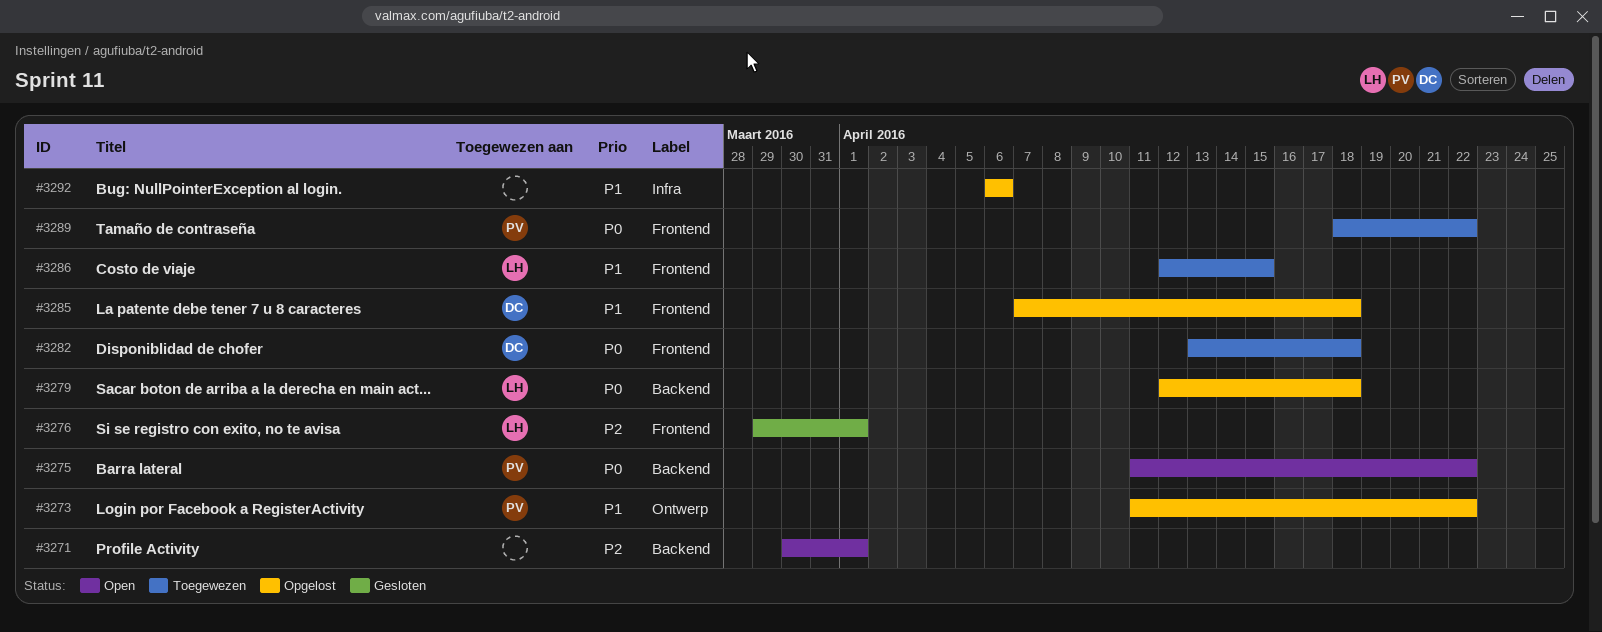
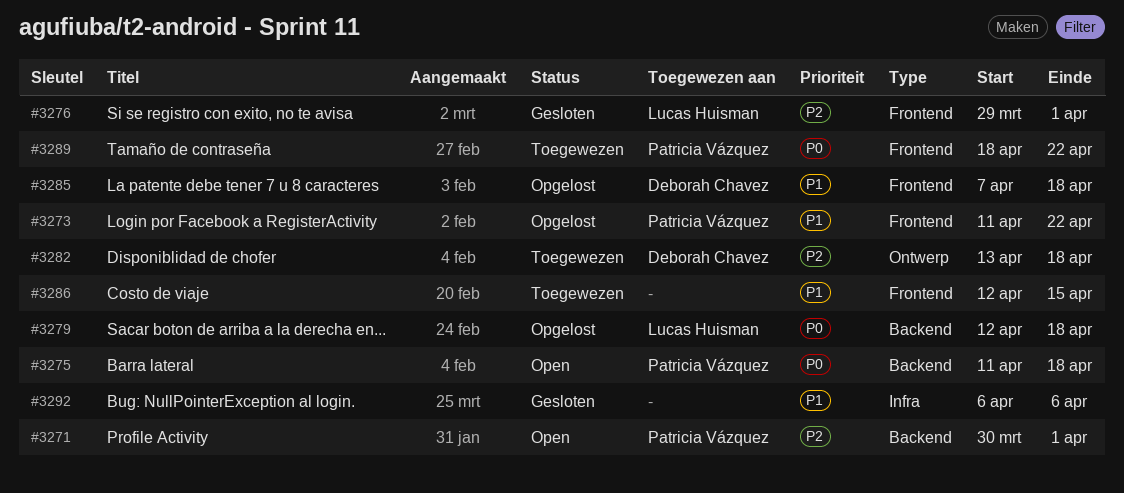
#3271, owner: none -> Patricia Vázquez
#3273, label: Ontwerp -> Frontend
#3275, due: Apr 22 -> Apr 18
#3282, priority: P0 -> P2
#3282, label: Frontend -> Ontwerp
#3286, owner: Lucas Huisman -> none
#3292, status: Opgelost -> Gesloten

